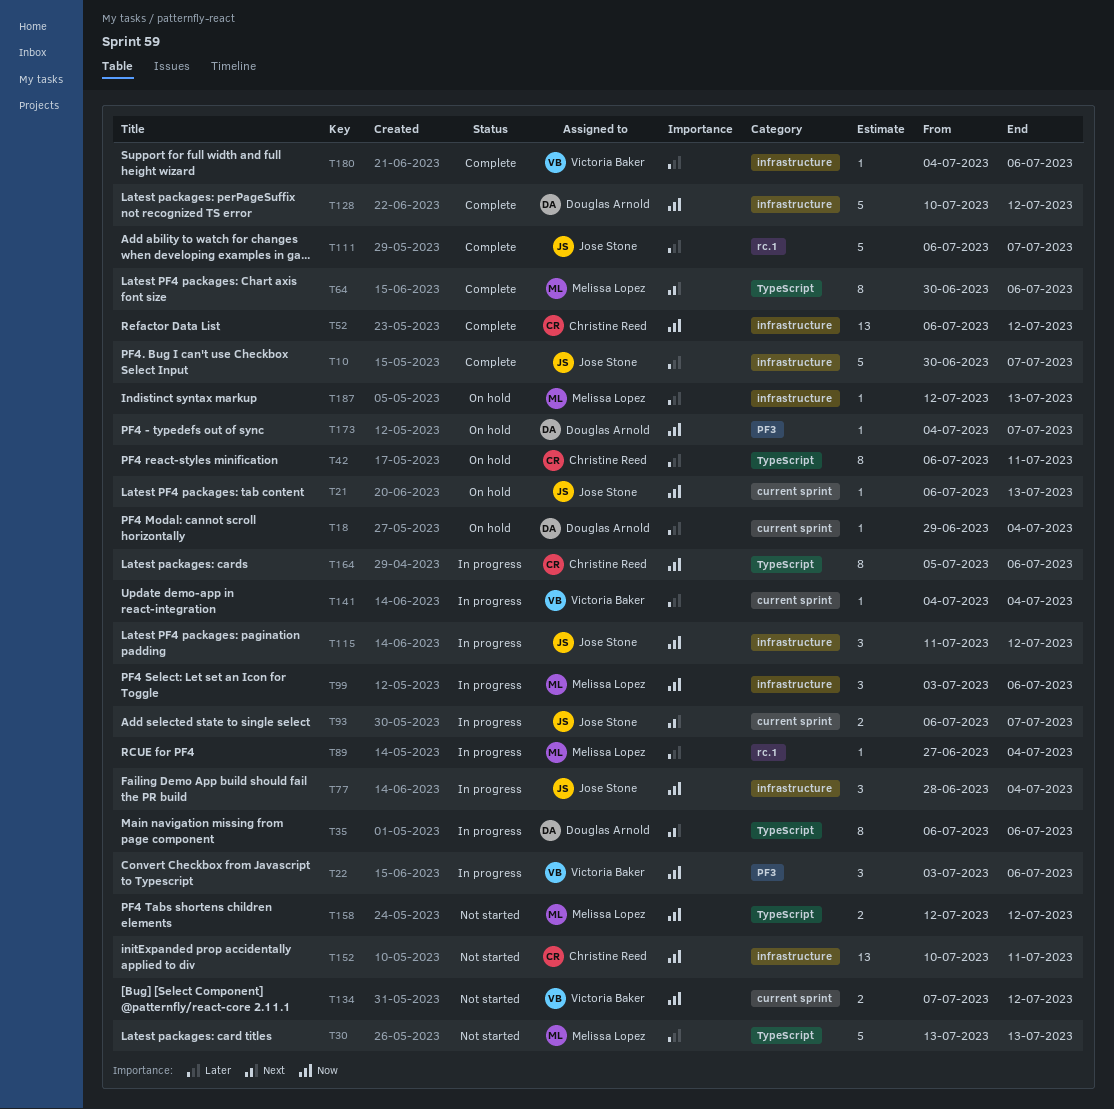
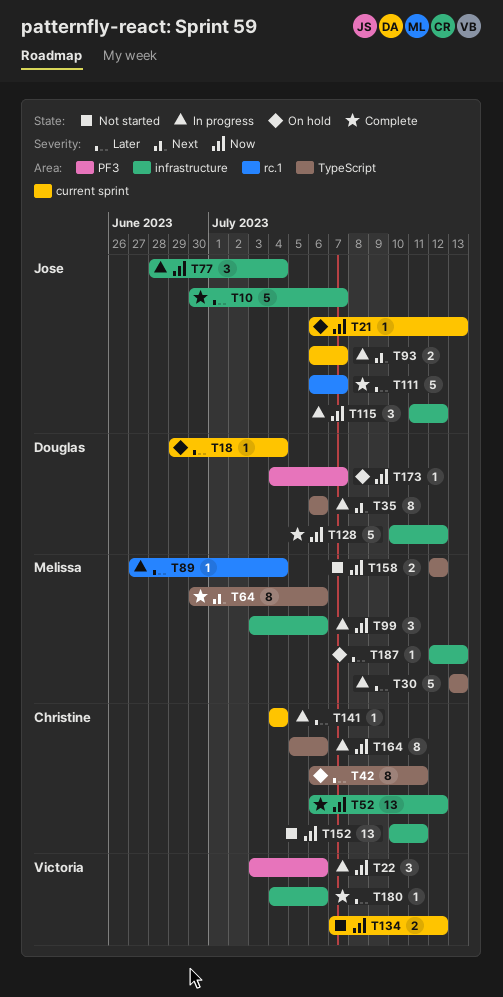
T30, status: Not started -> In progress
T141, owner: Victoria Baker -> Christine Reed

